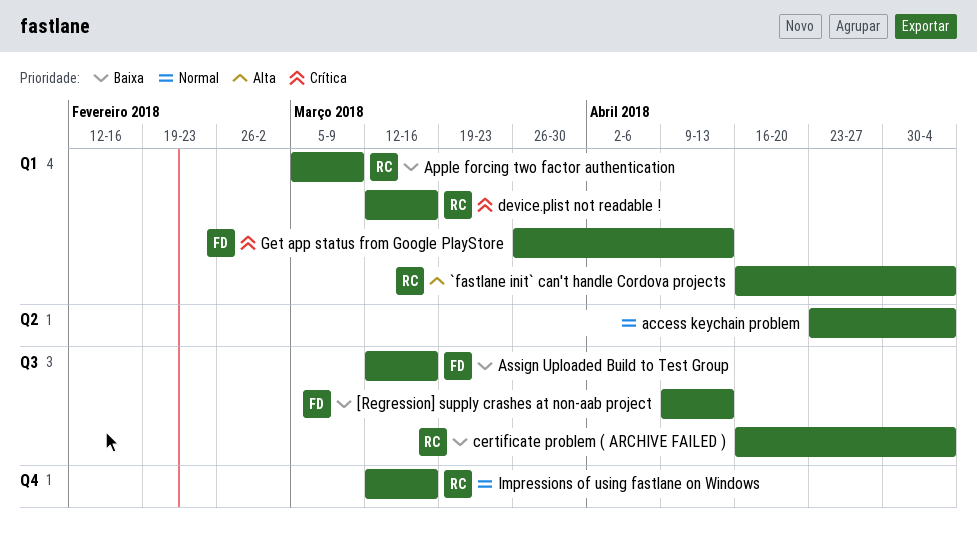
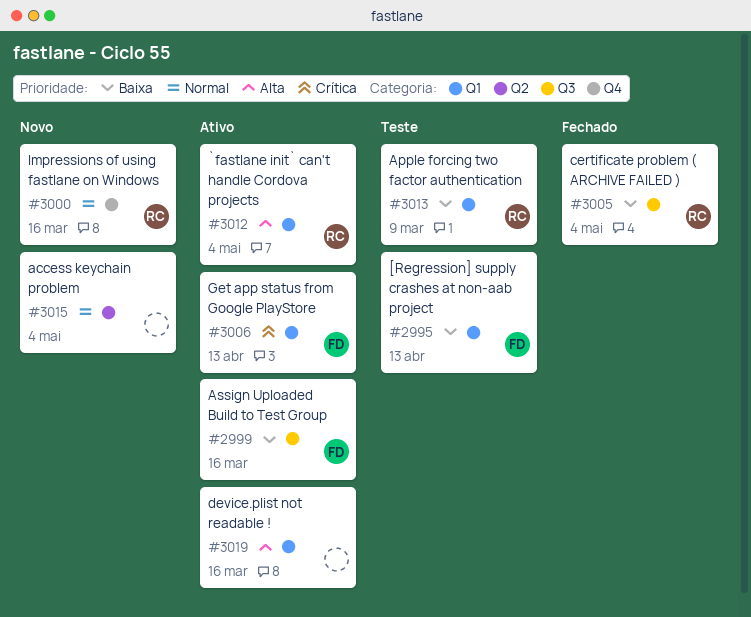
[Regression] supply crashes at non-aab project, label: Q3 -> Q1
device.plist not readable !, owner: RC -> none
device.plist not readable !, priority: Crítica -> Alta

